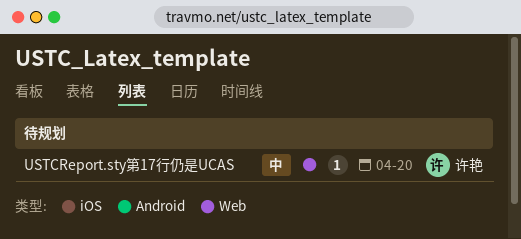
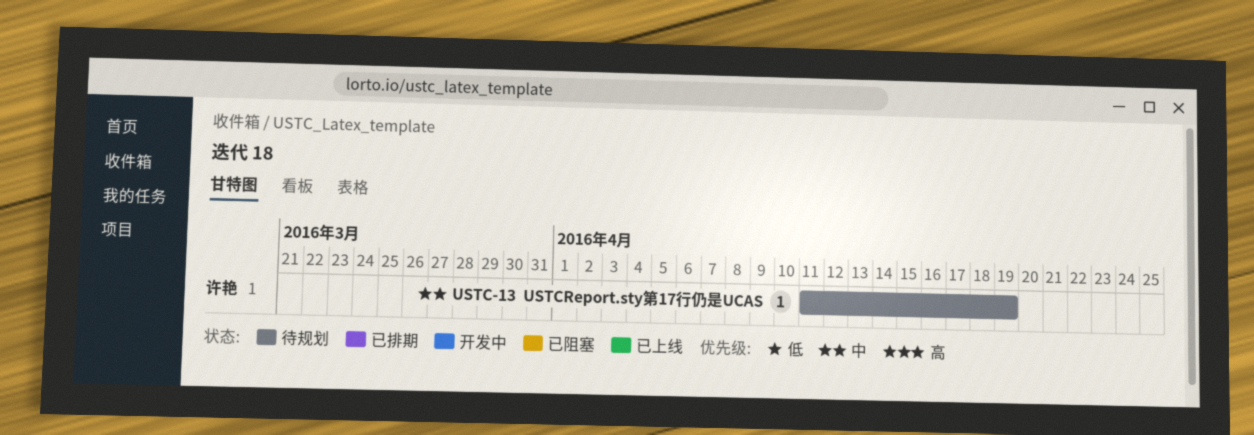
USTCReport.sty第17行仍是UCAS, due: Apr 20 -> Apr 19

